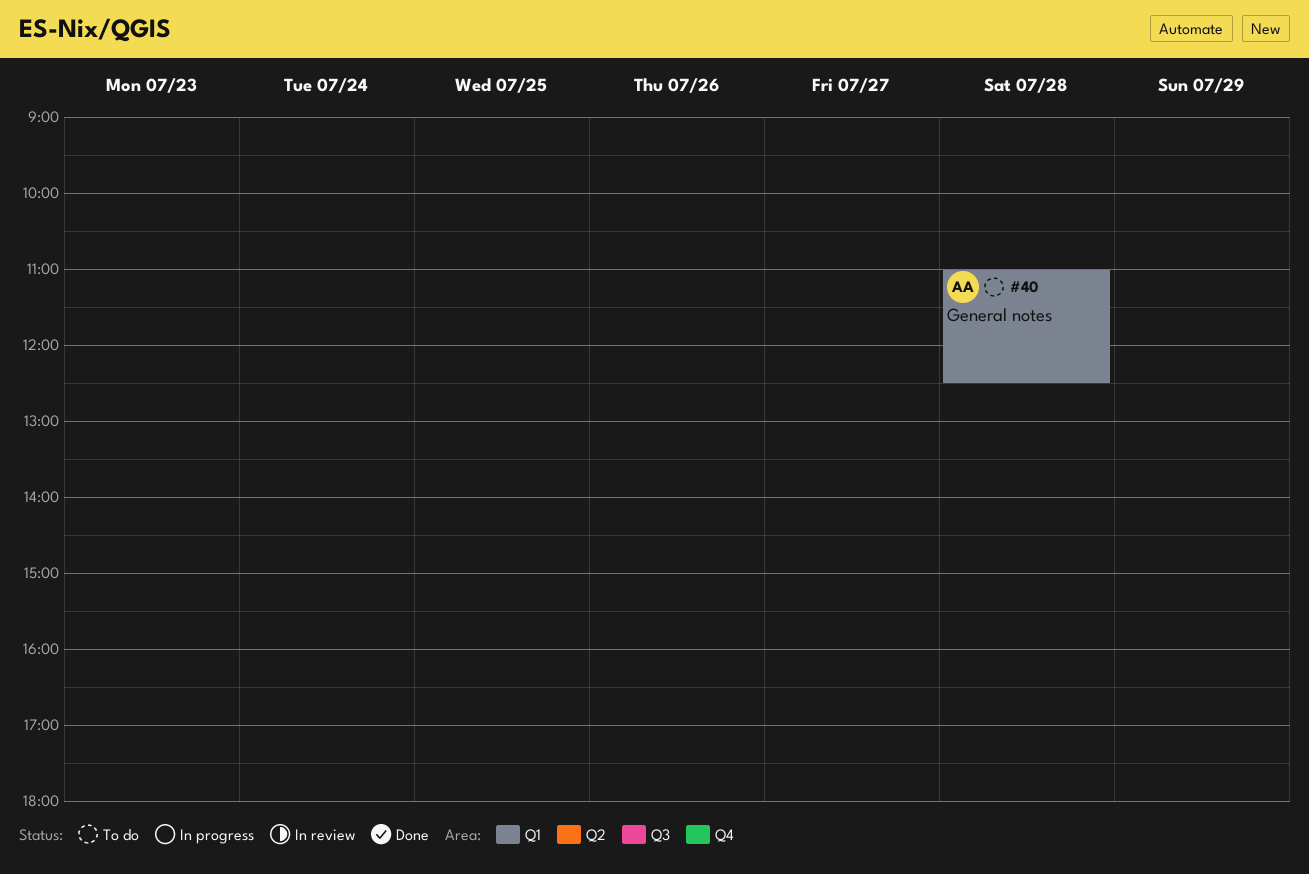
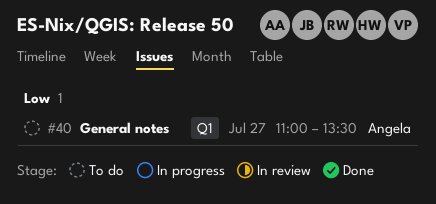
#40, day: Jul 28 -> Jul 27
#40, ends: 12:30 -> 13:30

